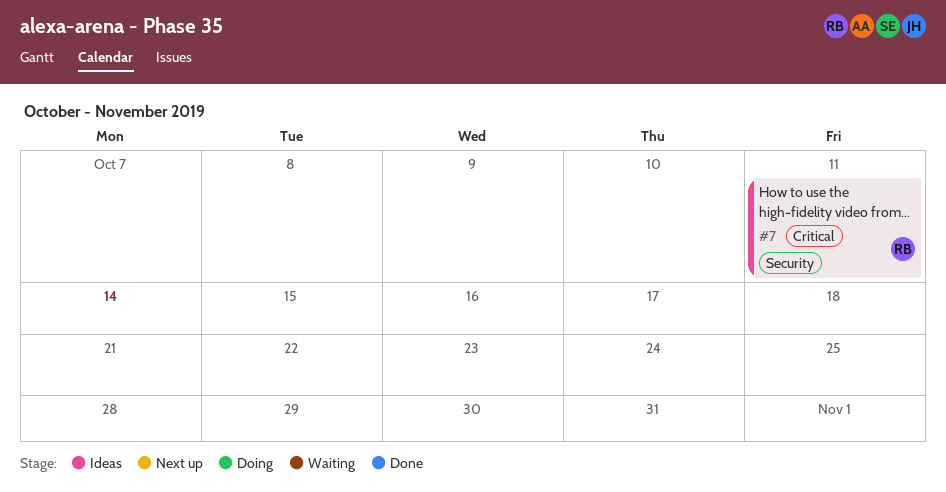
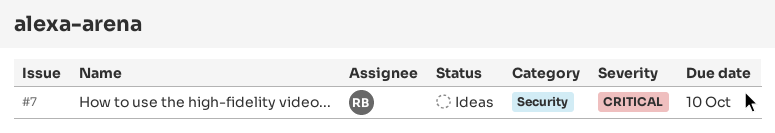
#7, due: Oct 11 -> Oct 10

